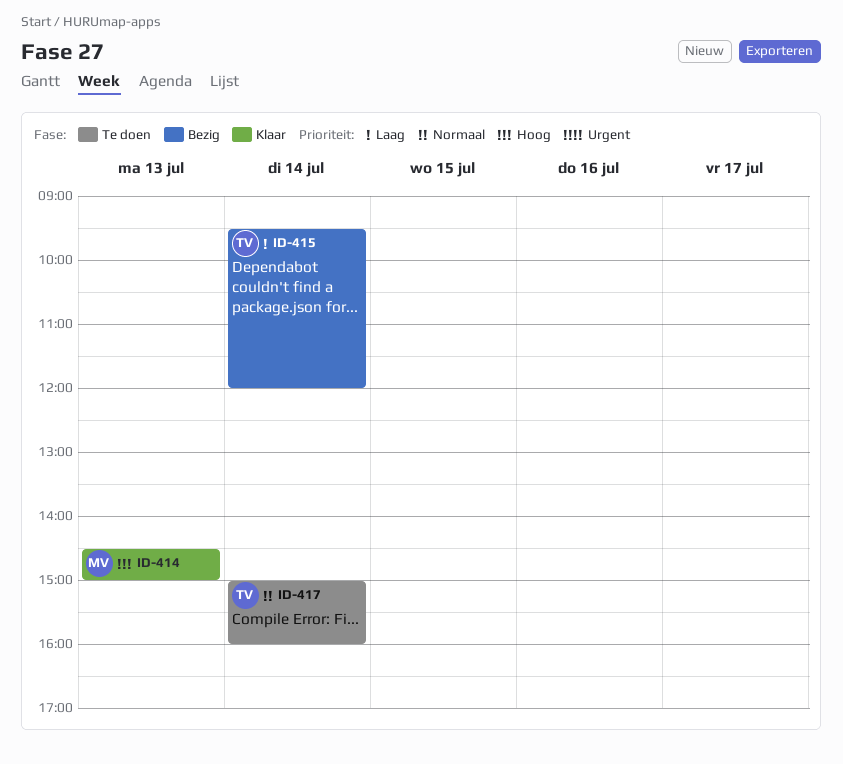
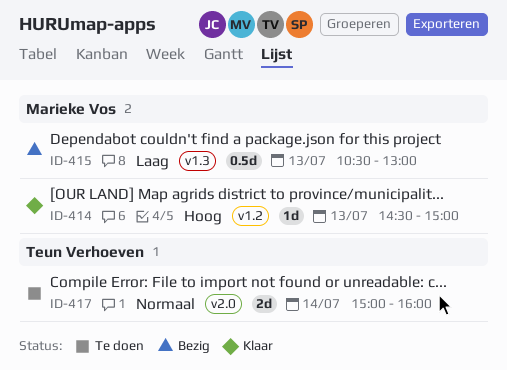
ID-415, owner: Teun Verhoeven -> Marieke Vos
ID-415, day: Jul 14 -> Jul 13
ID-415, begins: 09:30 -> 10:30
ID-415, ends: 12:00 -> 13:00

